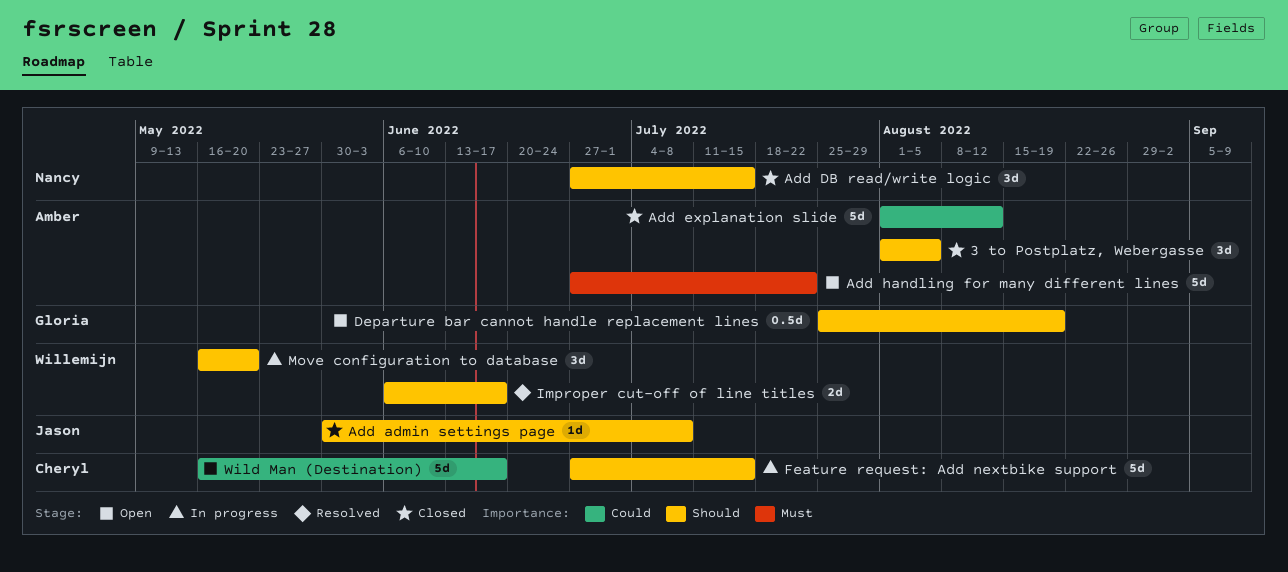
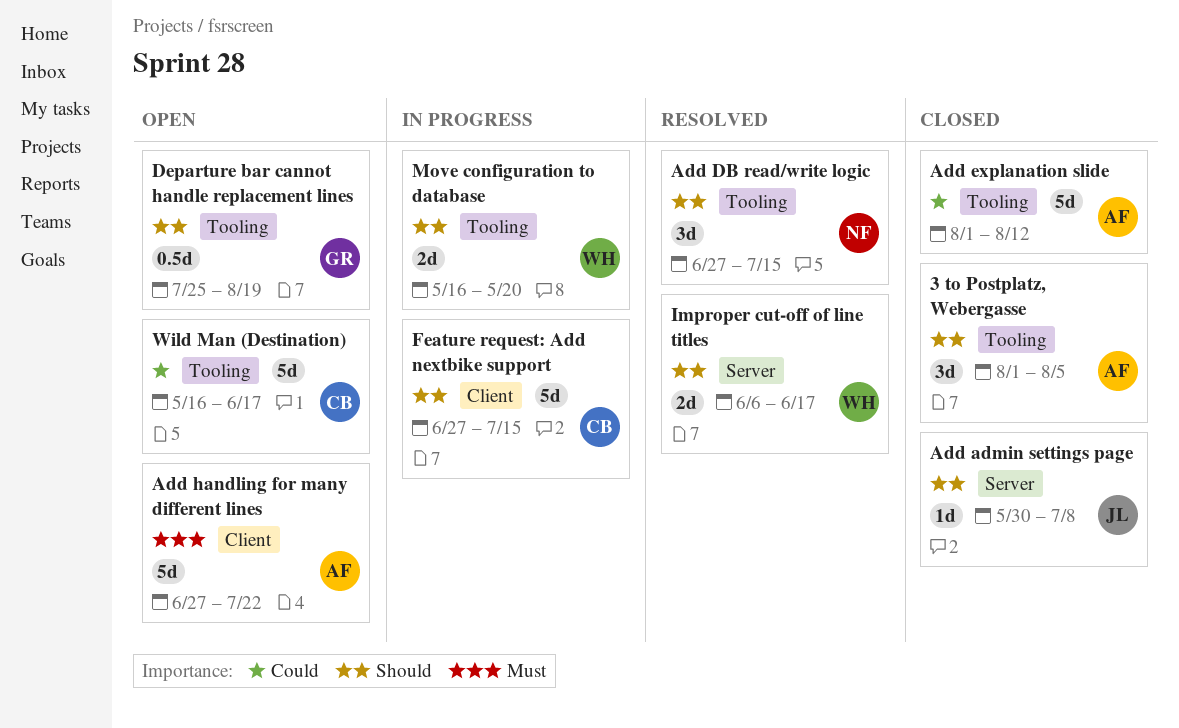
Add DB read/write logic, status: Closed -> Resolved
Move configuration to database, estimate: 3d -> 2d

